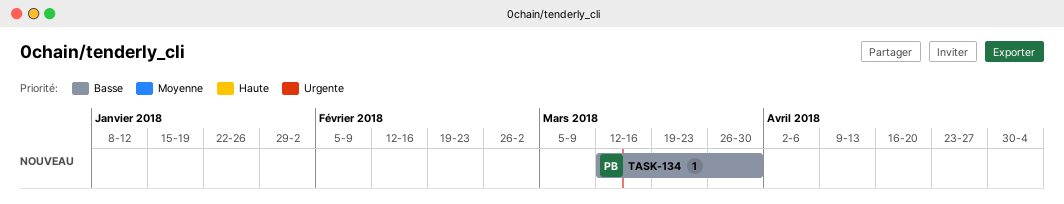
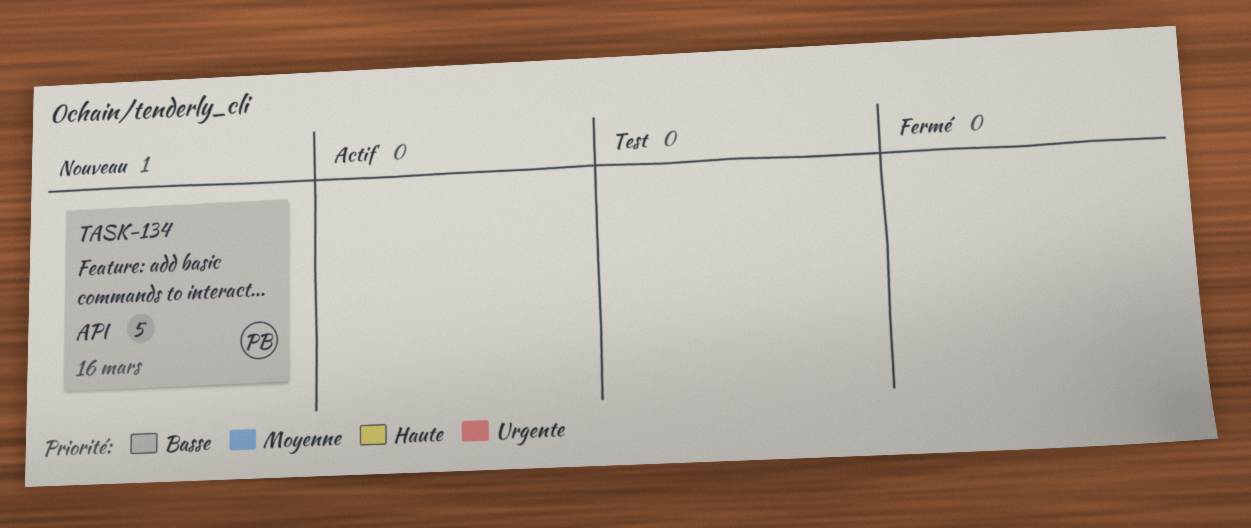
TASK-134, estimate: 1 -> 5
TASK-134, due: Mar 30 -> Mar 16

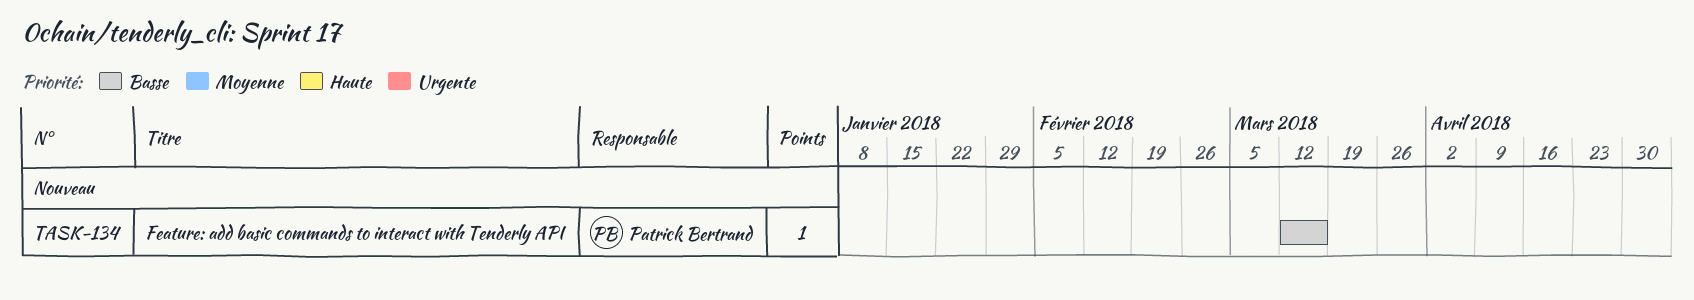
TASK-134, estimate: 5 -> 1

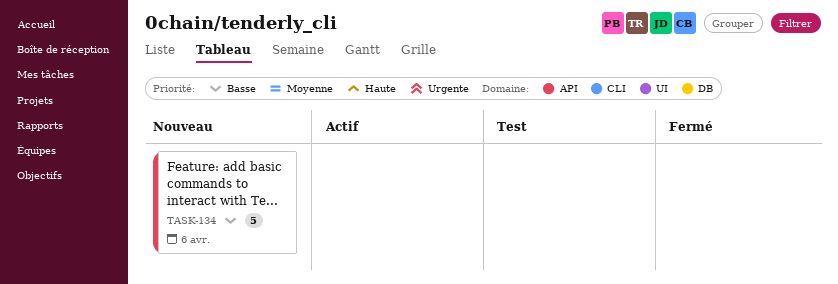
TASK-134, estimate: 1 -> 5
TASK-134, due: Mar 16 -> Apr 6

